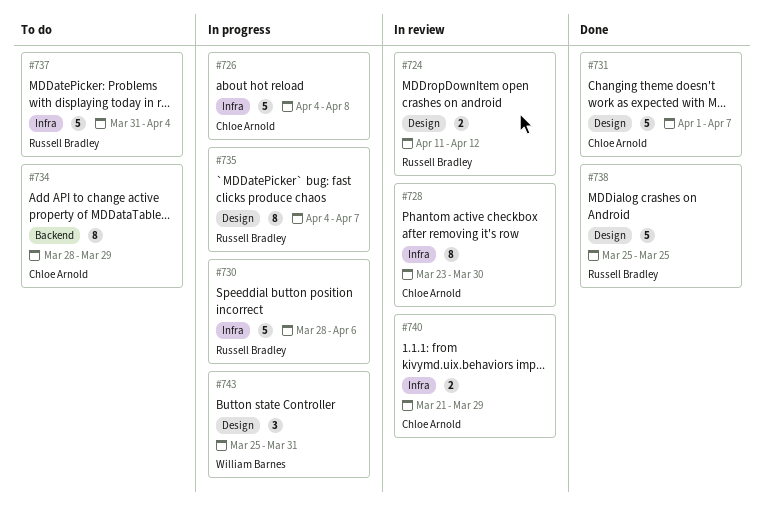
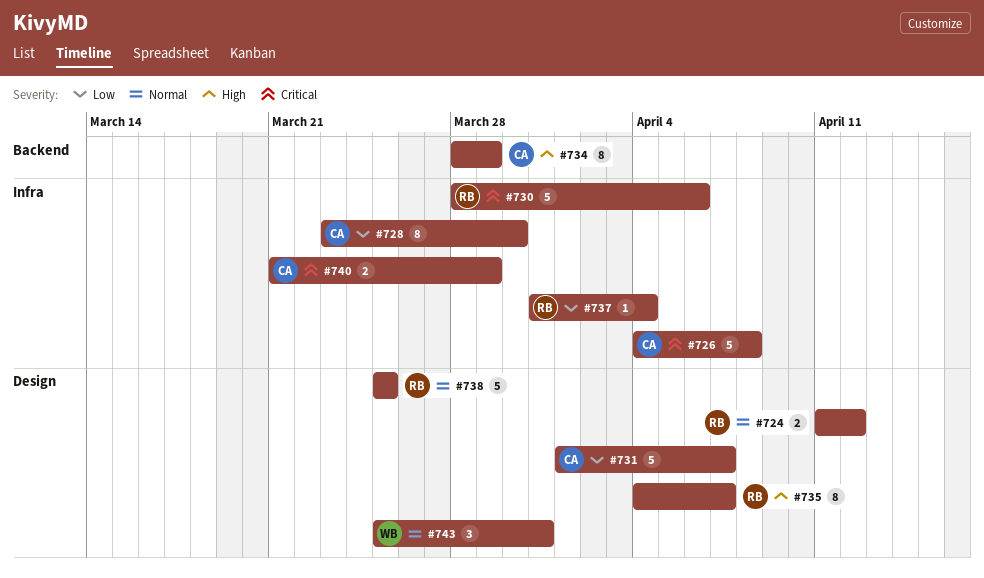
#737, estimate: 5 -> 1

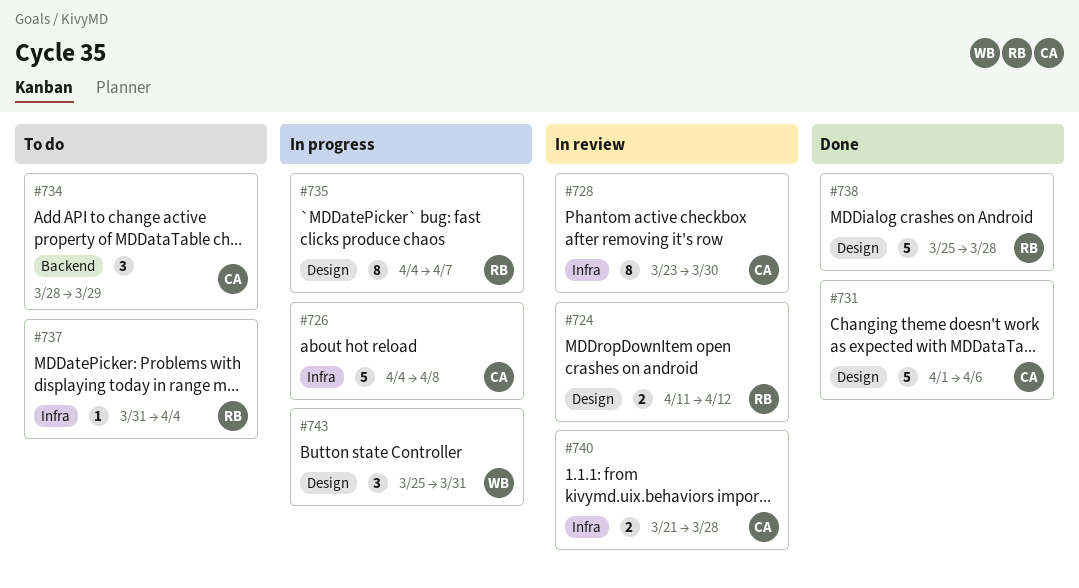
#730: present -> none
#731, due: Apr 7 -> Apr 6
#734, estimate: 8 -> 3
#738, due: Mar 25 -> Mar 28
#740, due: Mar 29 -> Mar 28

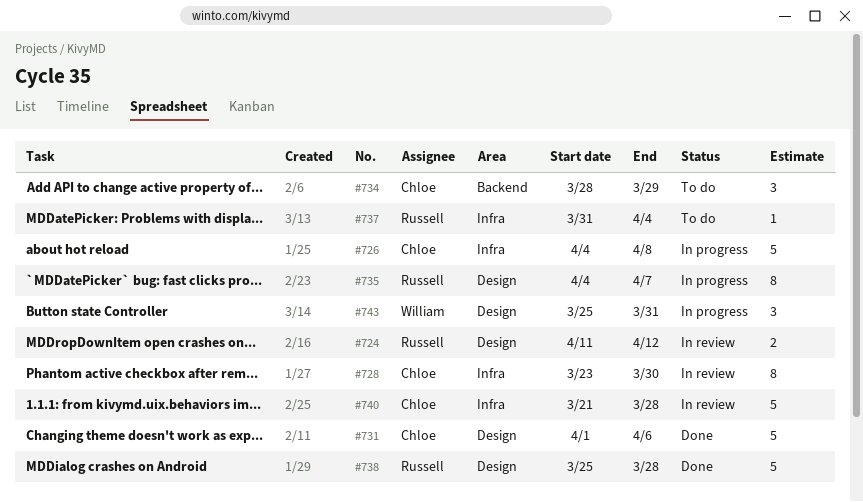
#740, estimate: 2 -> 5

